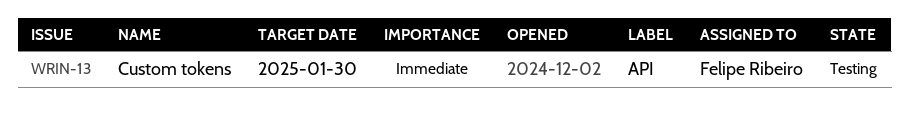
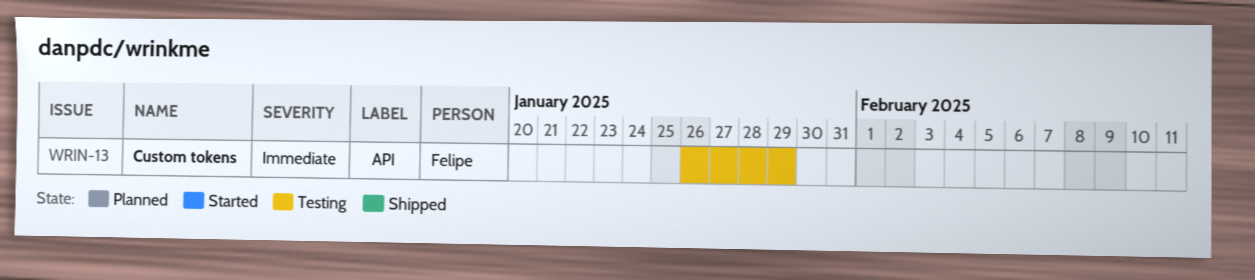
WRIN-13, due: Jan 30 -> Jan 29

